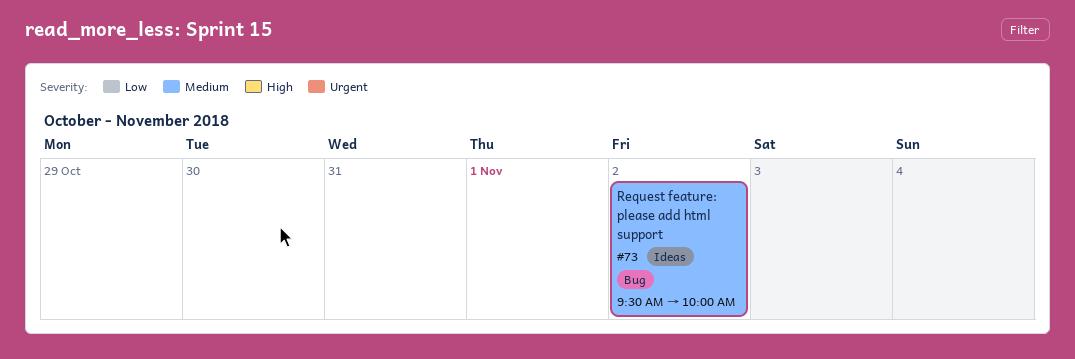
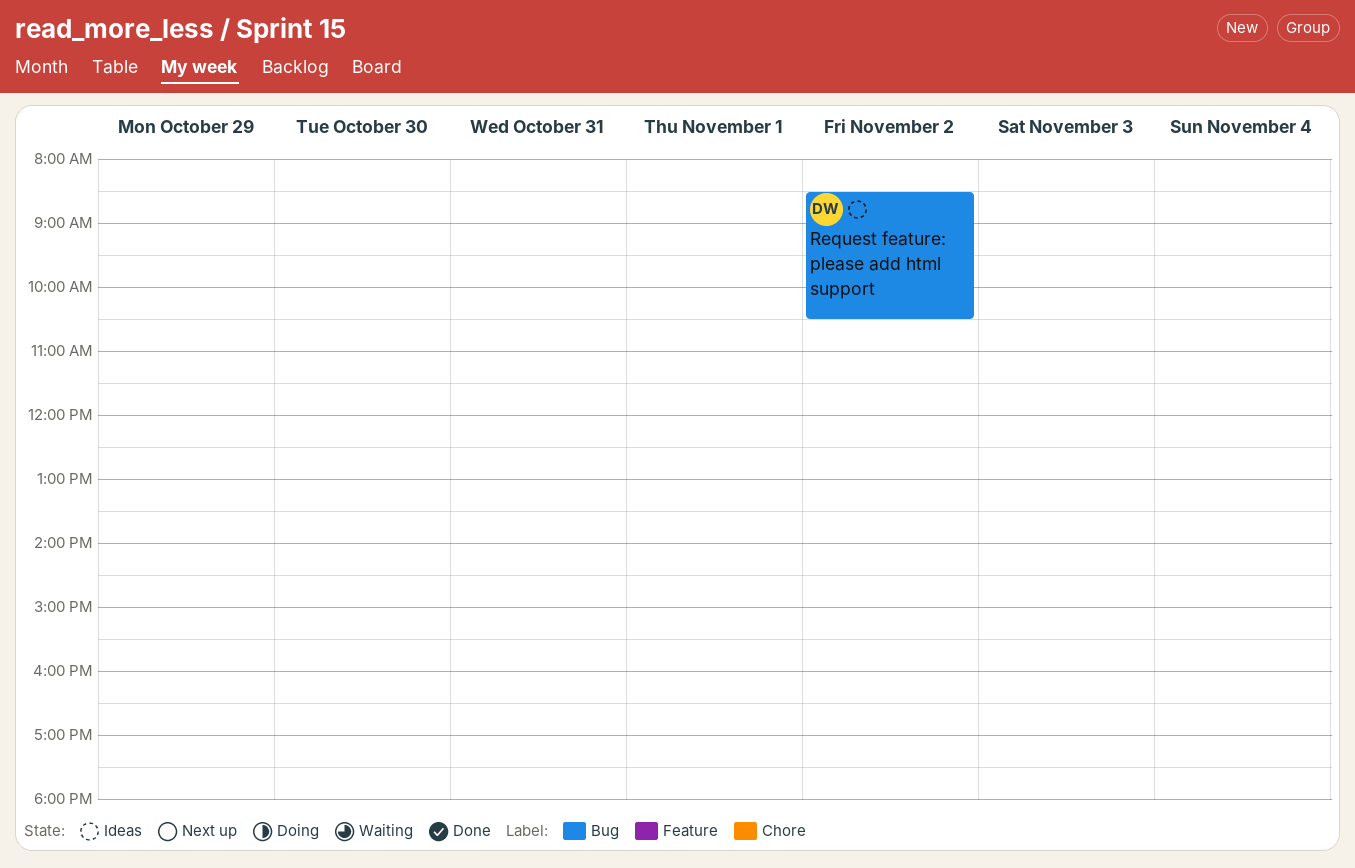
Request feature: please add html support, begins: 09:30 -> 08:30
Request feature: please add html support, ends: 10:00 -> 10:30

